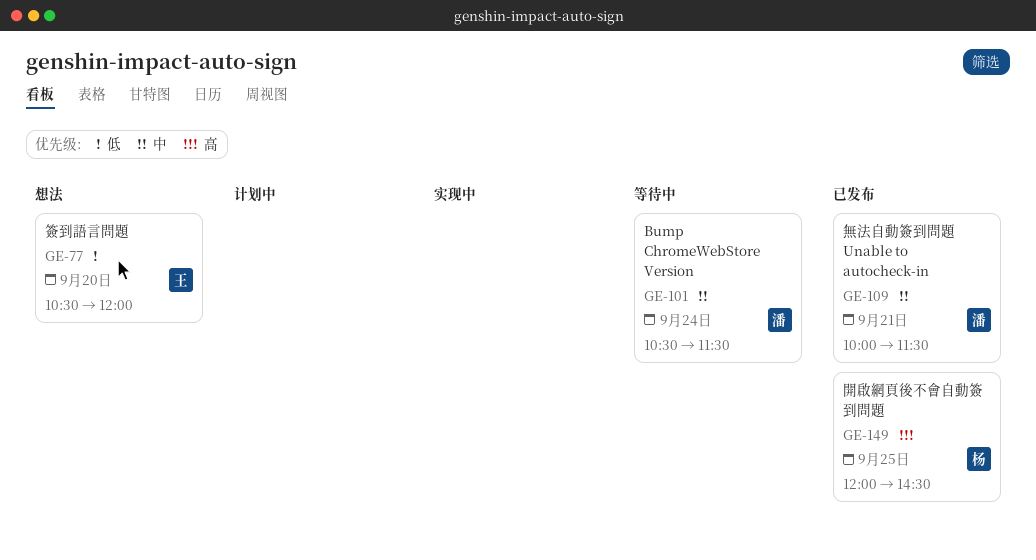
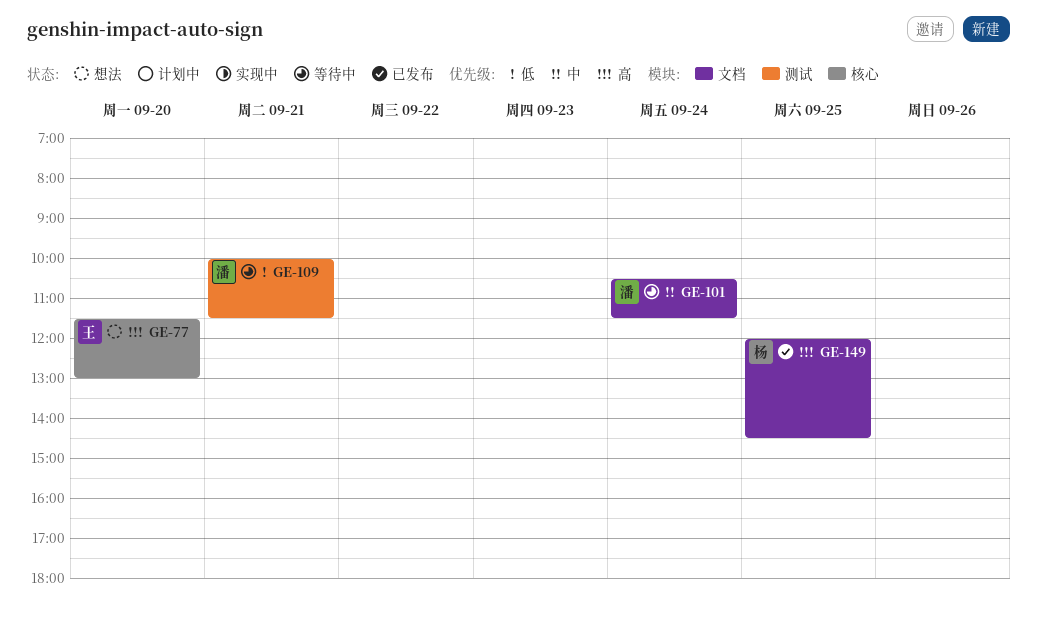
GE-77, priority: 低 -> 高
GE-77, begins: 10:30 -> 11:30
GE-77, ends: 12:00 -> 13:00
GE-109, status: 已发布 -> 等待中
GE-109, priority: 中 -> 低

